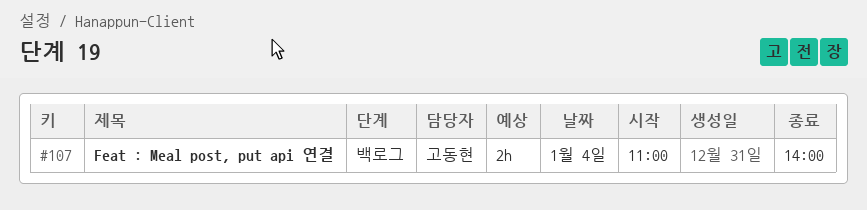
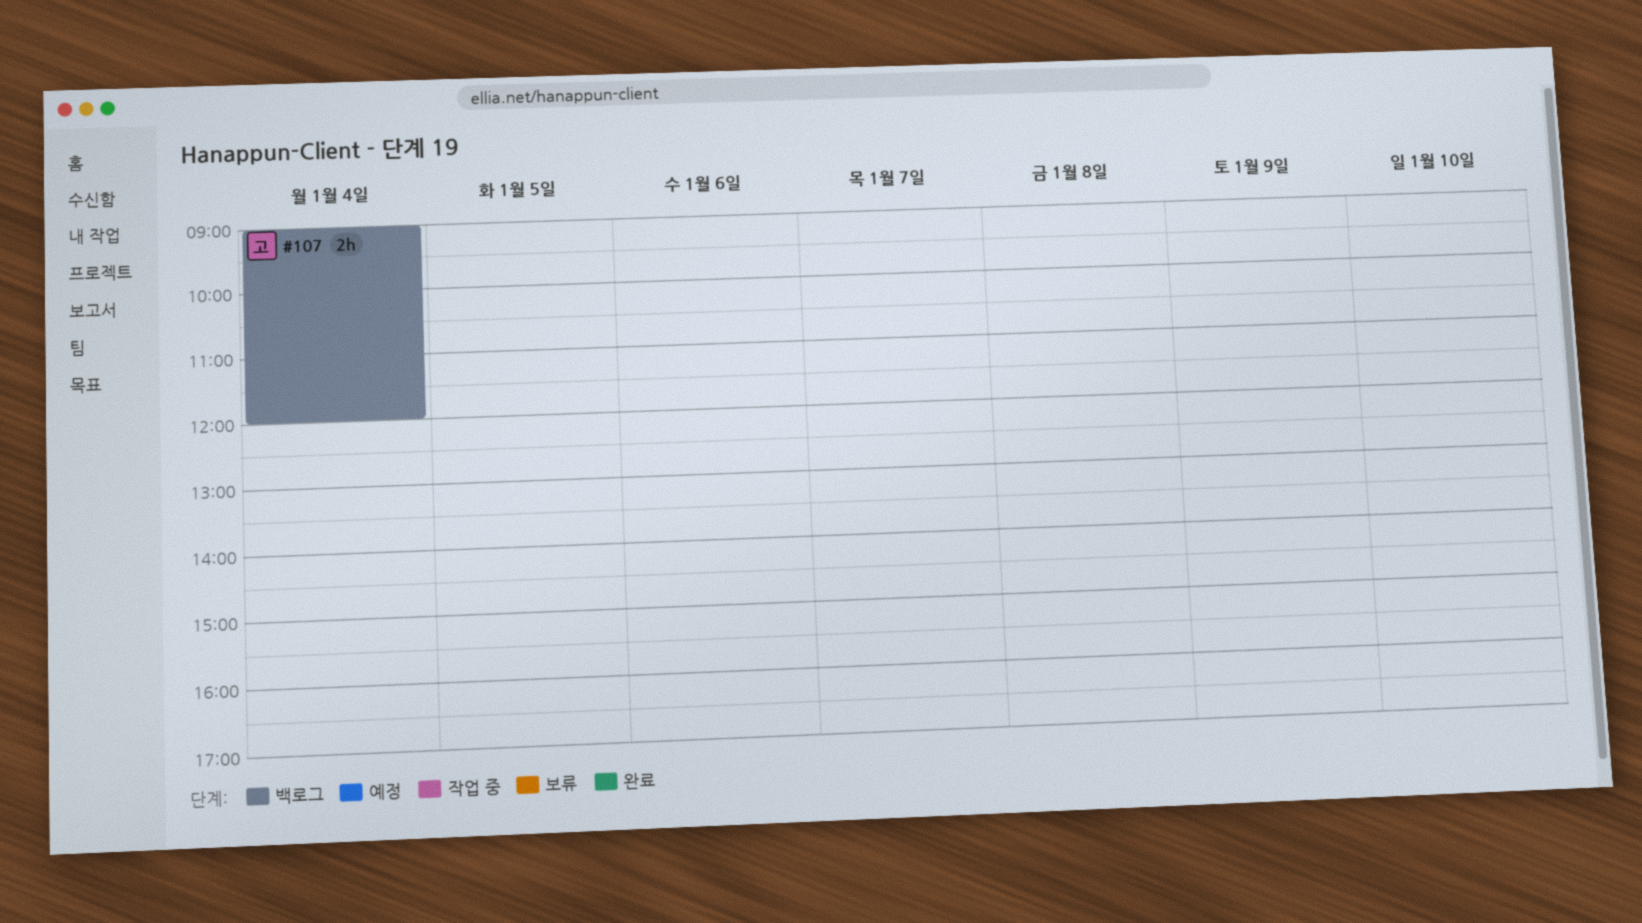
#107, begins: 11:00 -> 09:00
#107, ends: 14:00 -> 12:00

